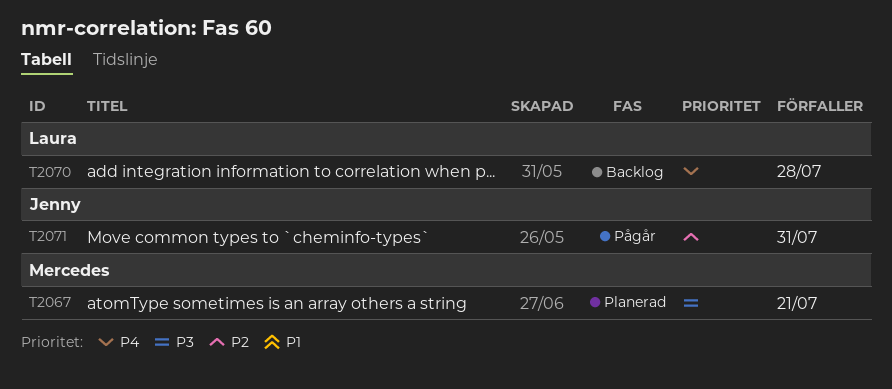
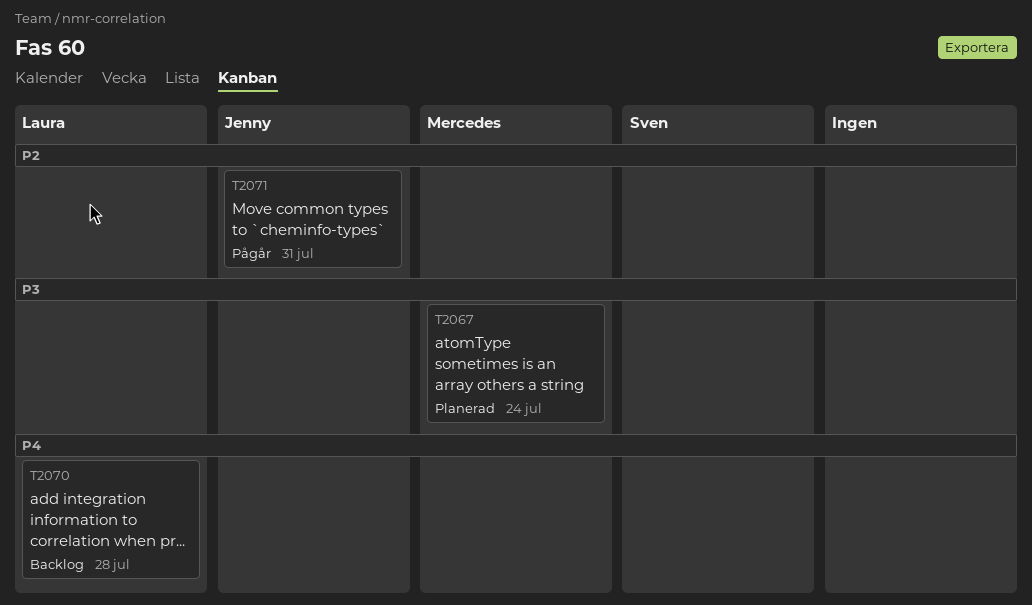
T2067, due: Jul 21 -> Jul 24

